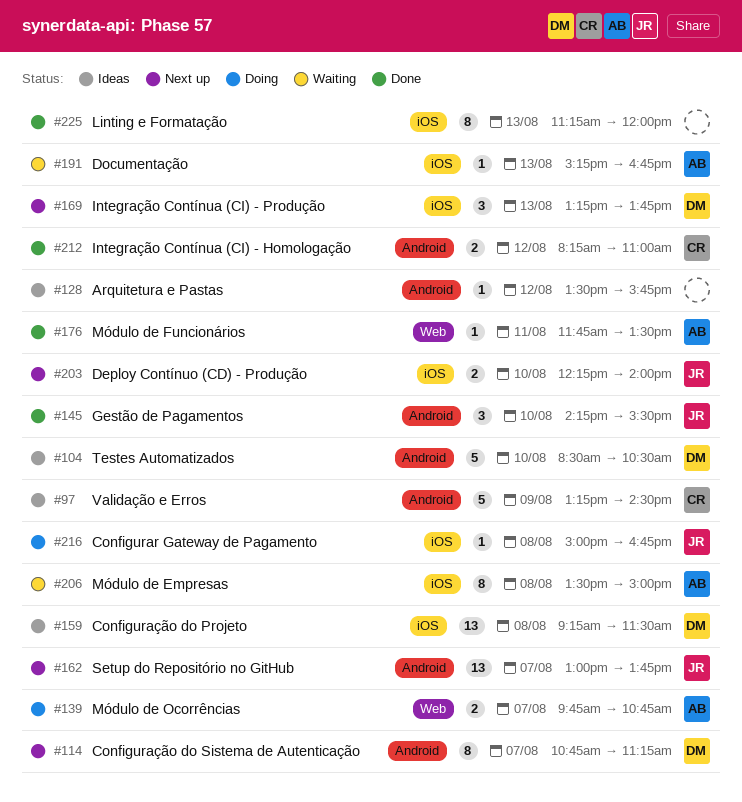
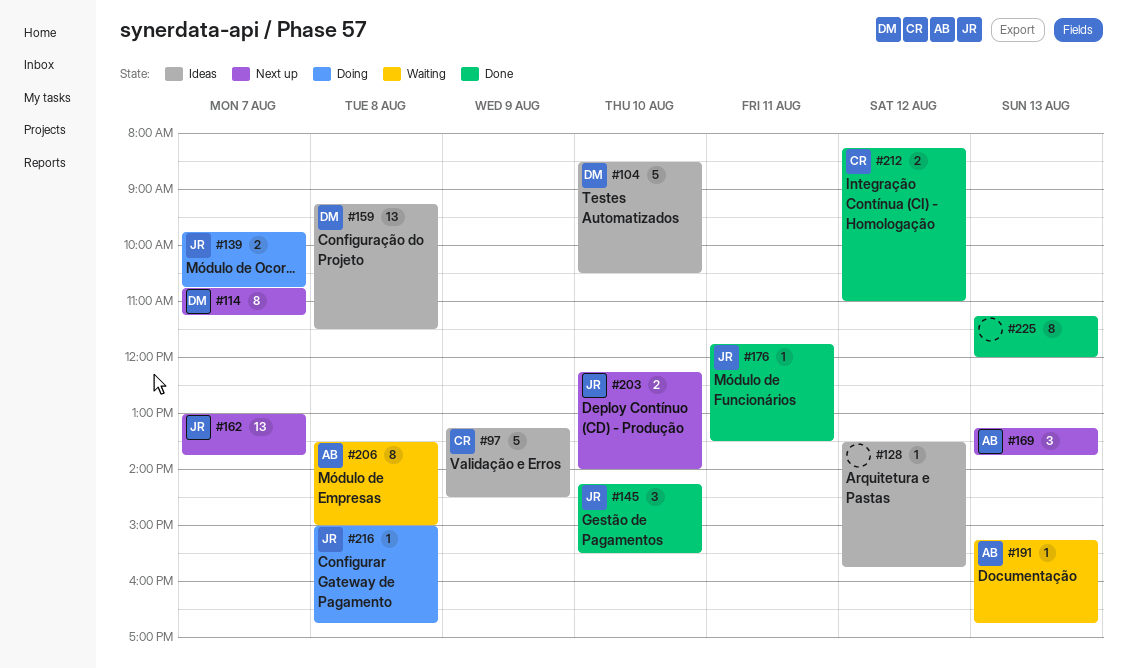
#139, owner: AB -> JR
#169, owner: DM -> AB
#176, owner: AB -> JR

